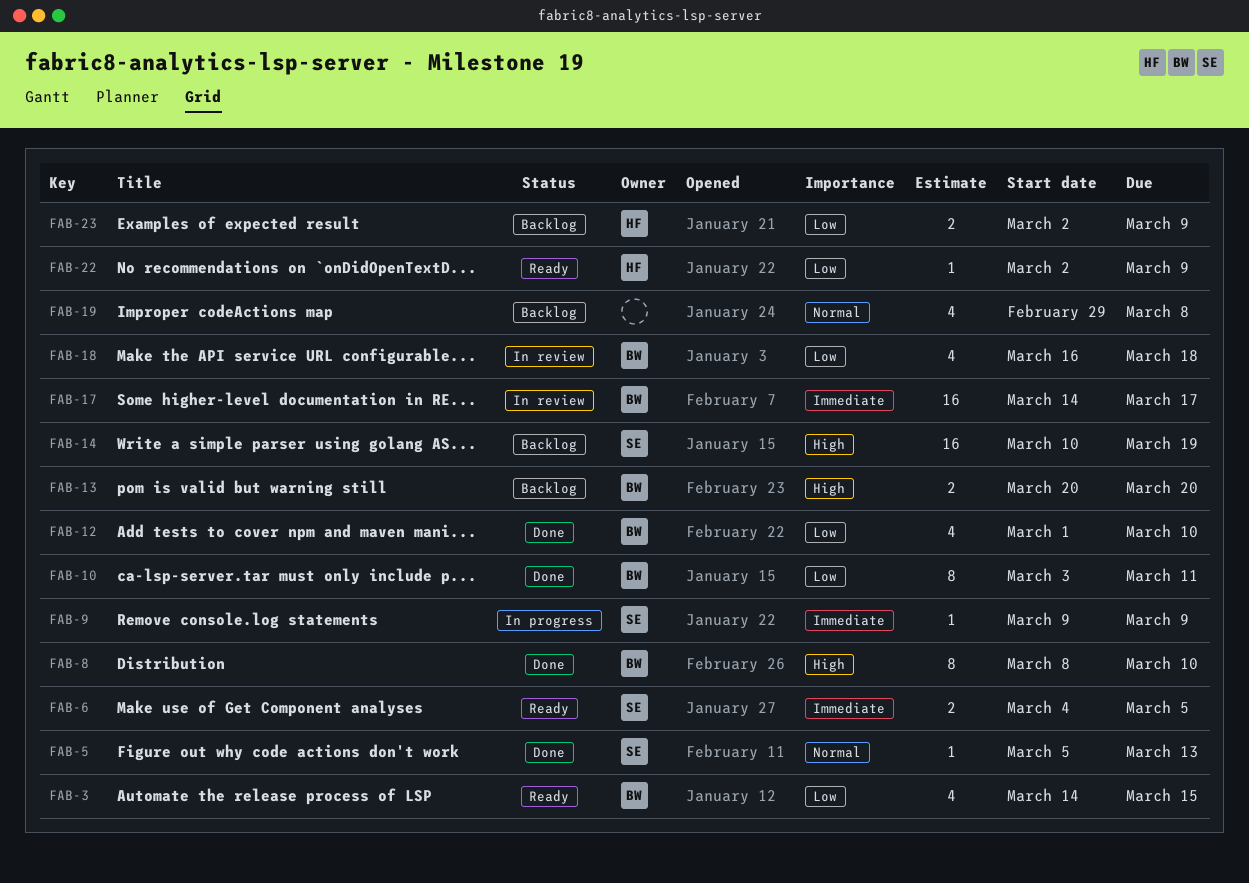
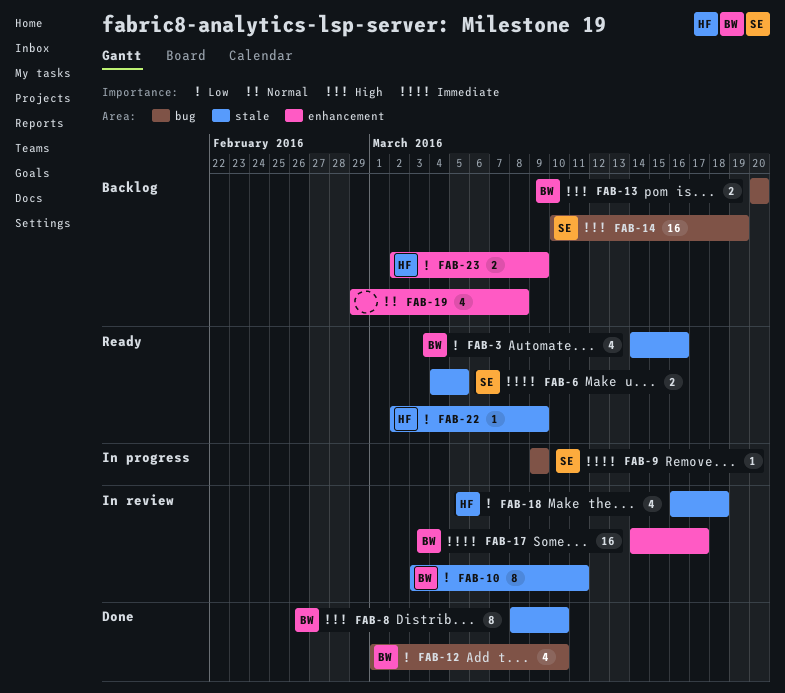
FAB-3, due: Mar 15 -> Mar 16
FAB-5: present -> none
FAB-10, status: Done -> In review
FAB-18, owner: BW -> HF

